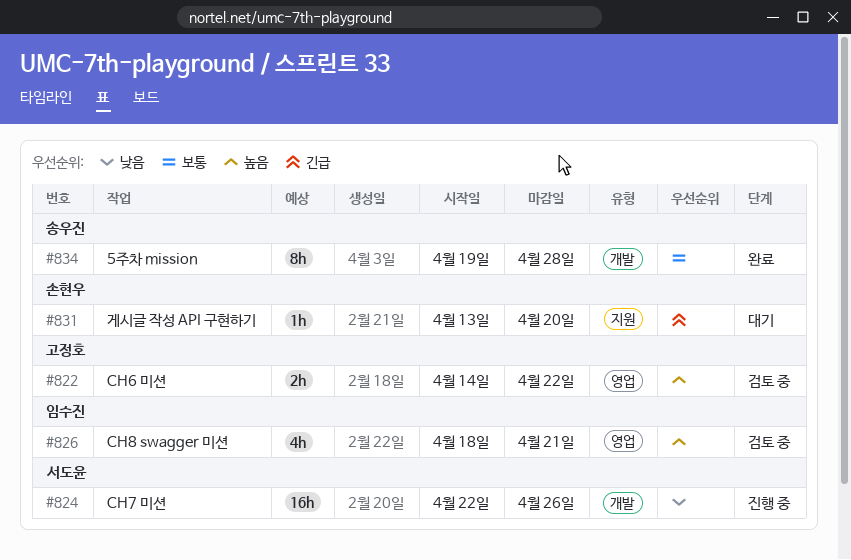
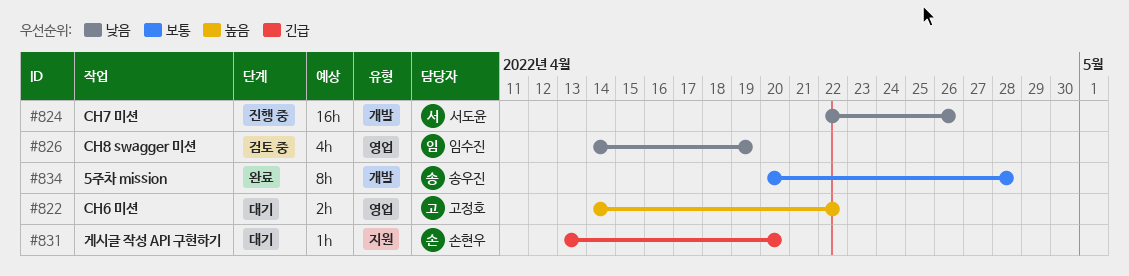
#822, status: 검토 중 -> 대기
#826, priority: 높음 -> 낮음
#826, start: Apr 18 -> Apr 14
#826, due: Apr 21 -> Apr 19
#834, start: Apr 19 -> Apr 20

